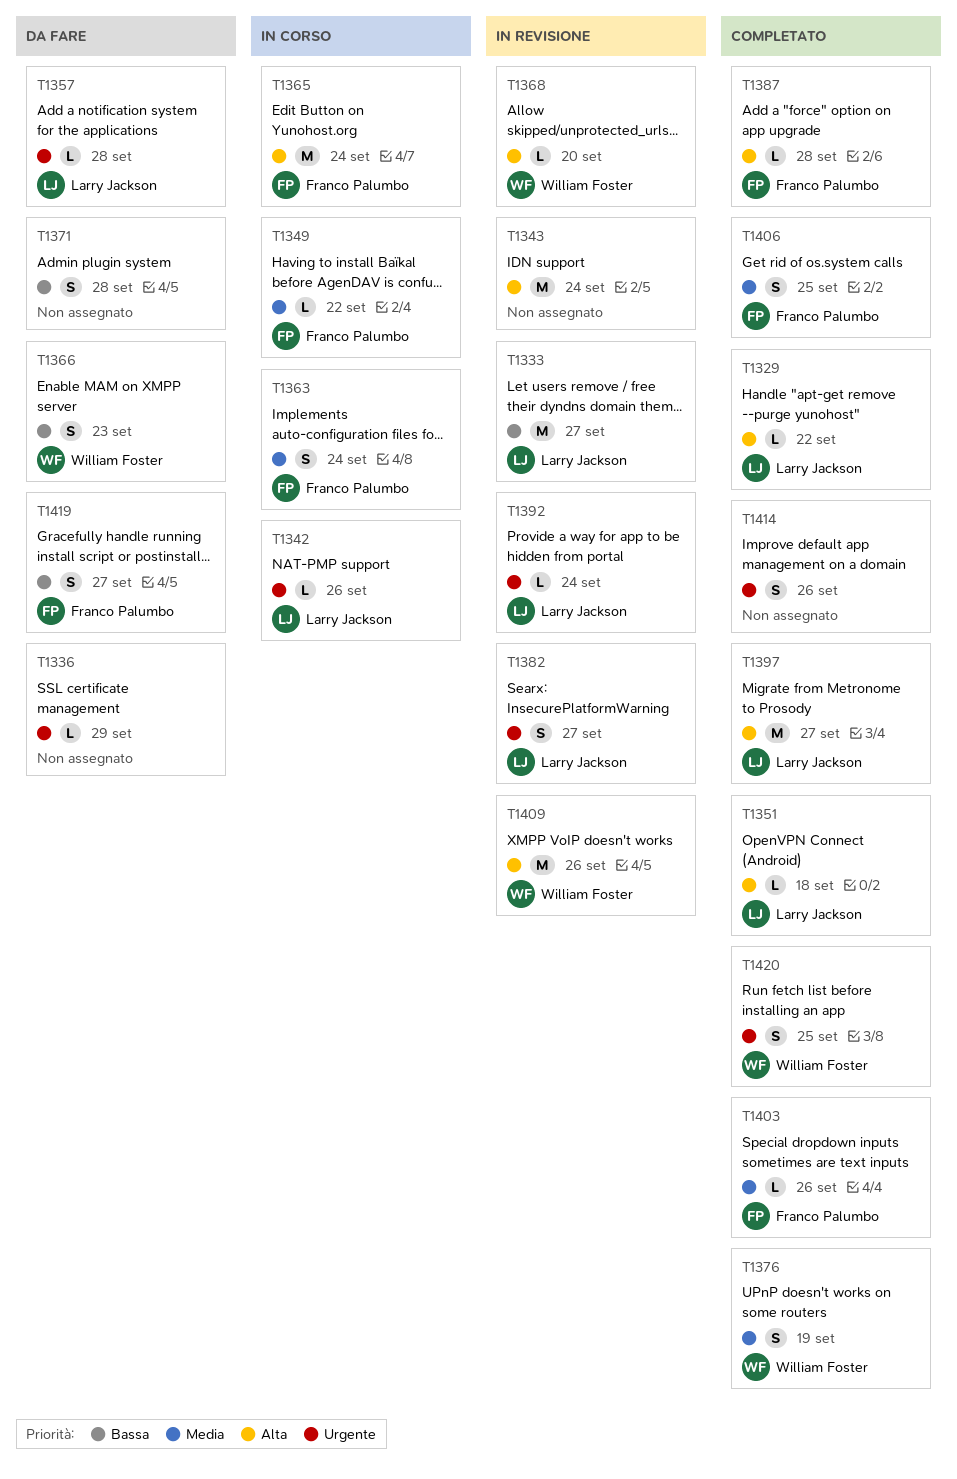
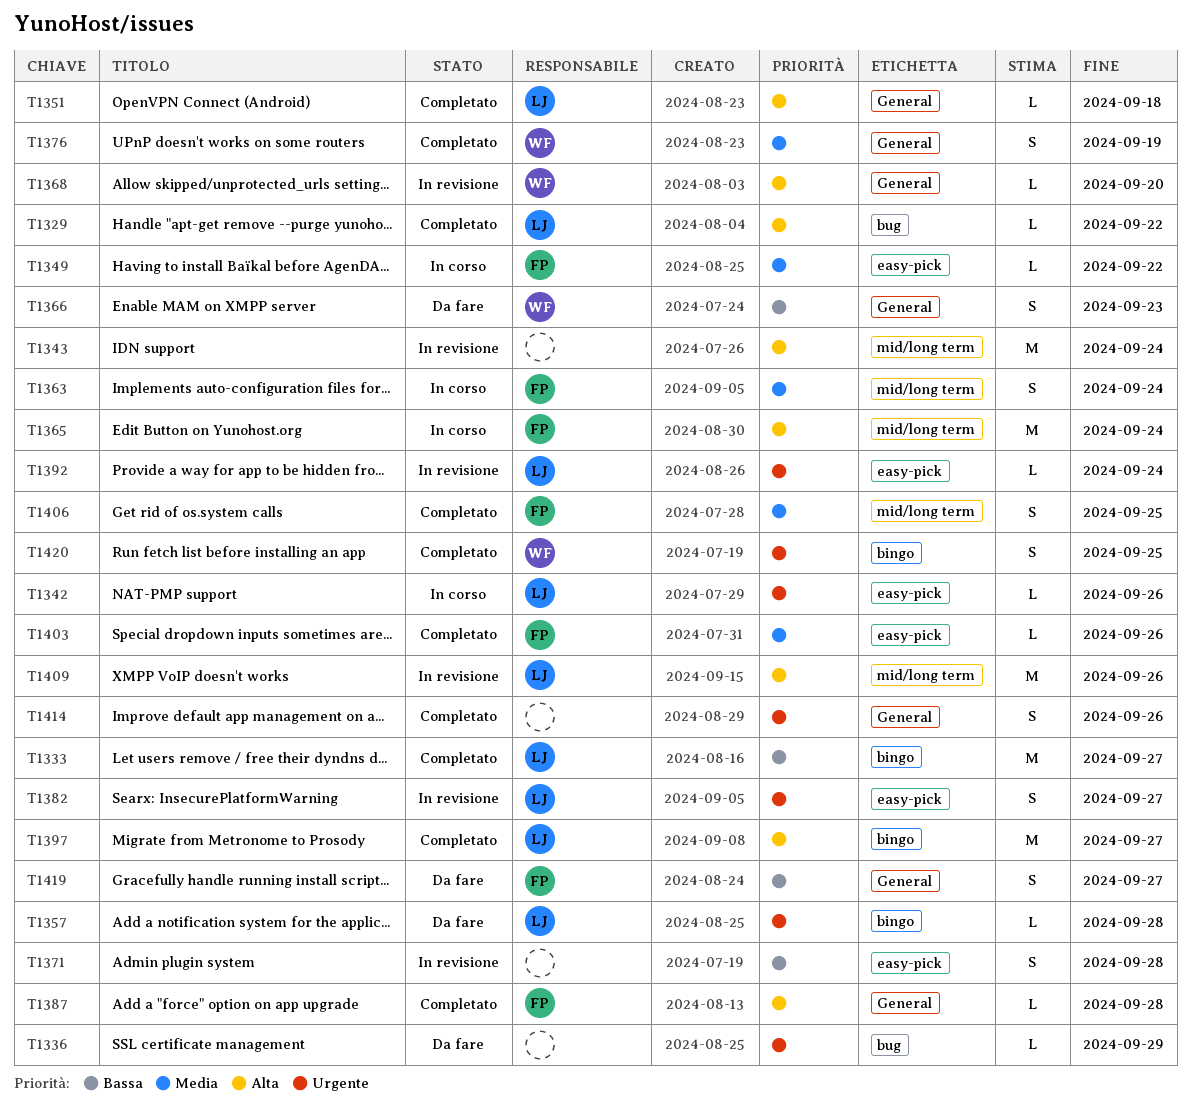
T1333, status: In revisione -> Completato
T1371, status: Da fare -> In revisione
T1409, owner: William Foster -> Larry Jackson

